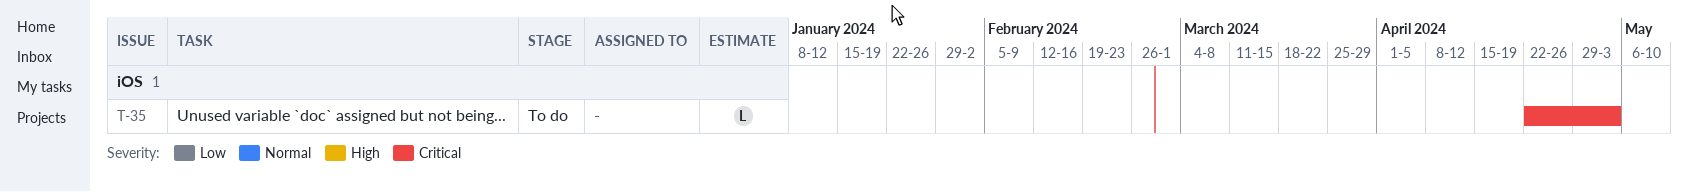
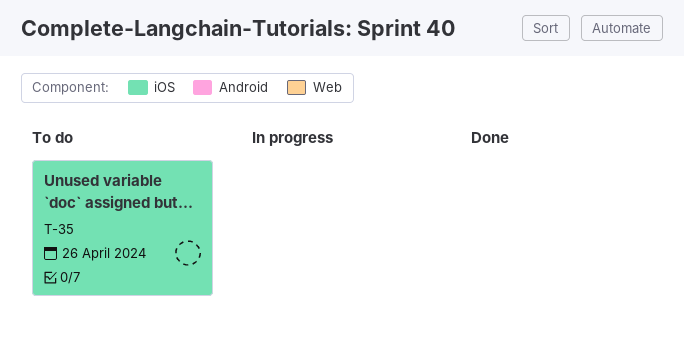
T-35, due: May 3 -> Apr 26

